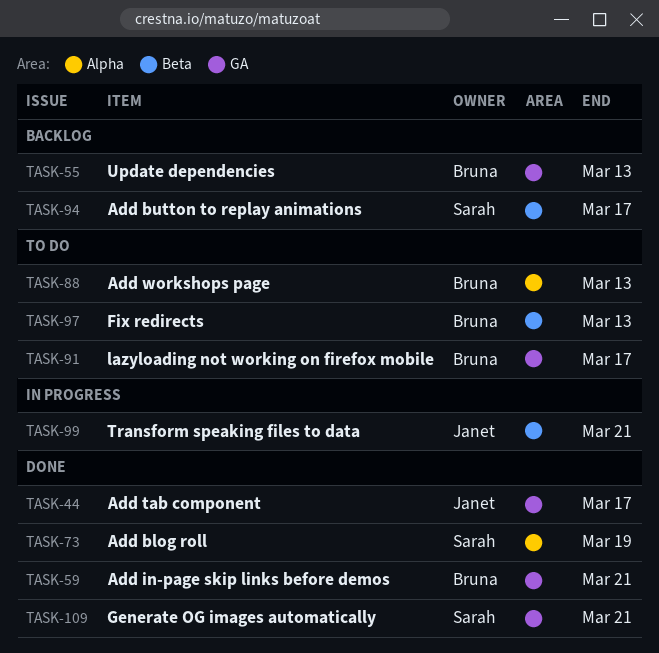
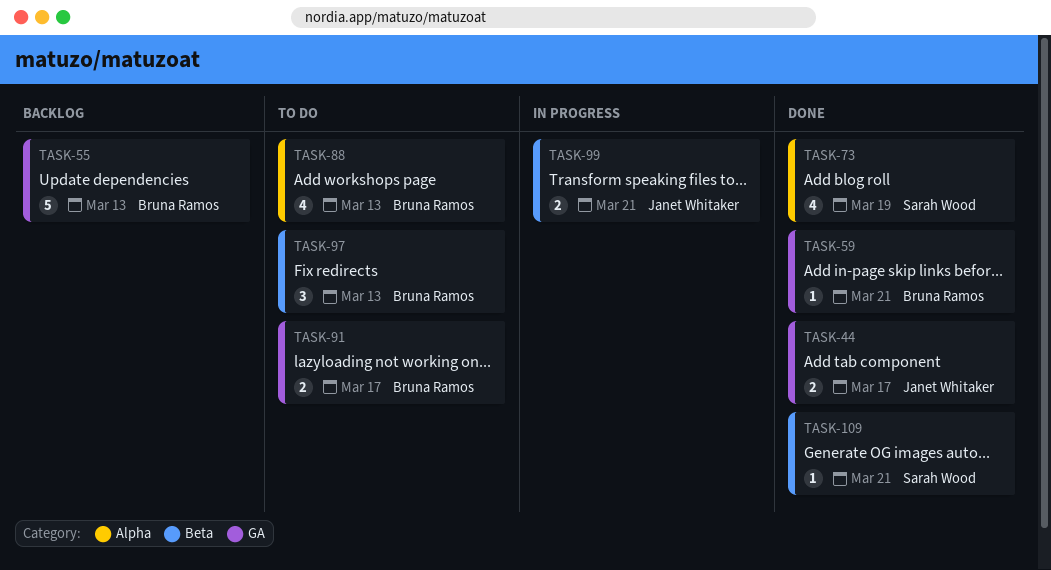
TASK-94: present -> none
TASK-109, label: GA -> Beta

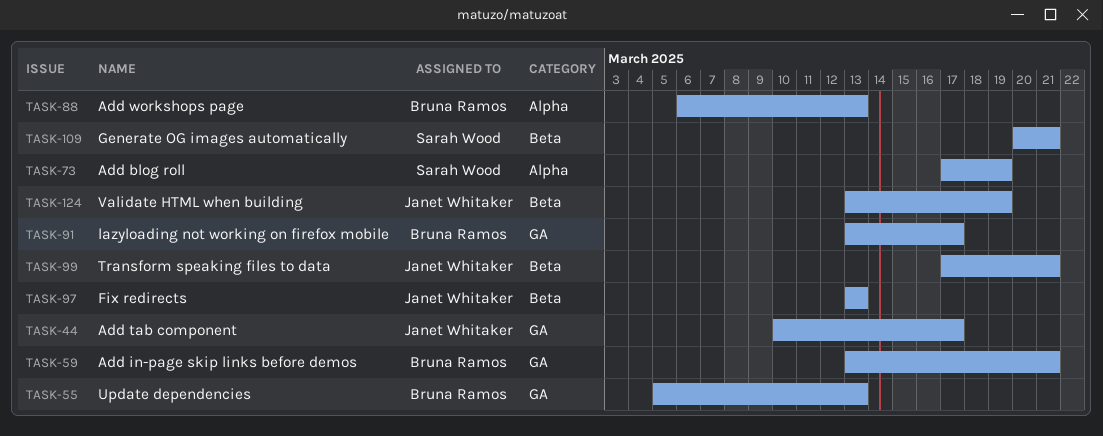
TASK-97, owner: Bruna Ramos -> Janet Whitaker
TASK-124: none -> present

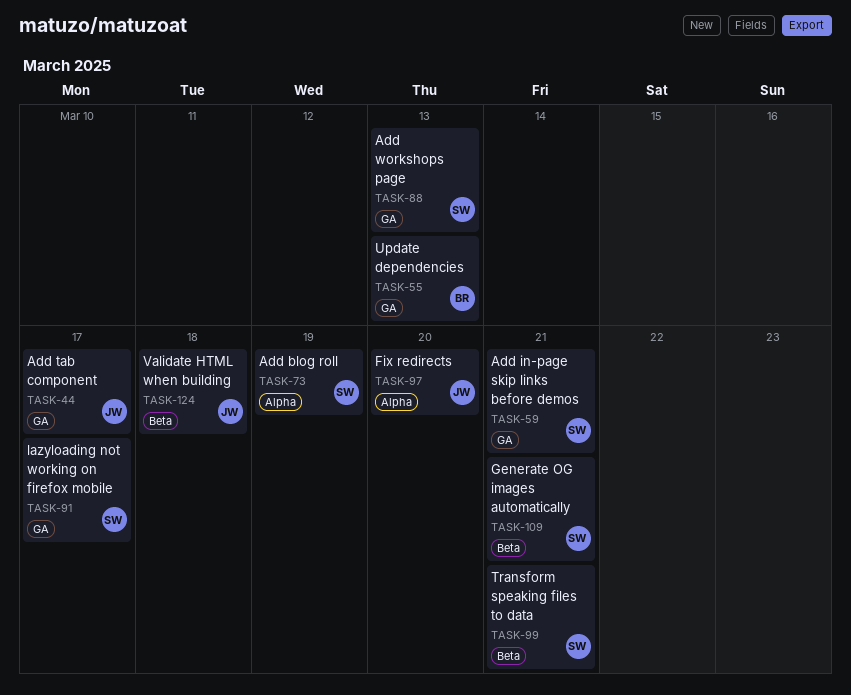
TASK-59, owner: Bruna Ramos -> Sarah Wood
TASK-88, owner: Bruna Ramos -> Sarah Wood
TASK-88, label: Alpha -> GA
TASK-91, owner: Bruna Ramos -> Sarah Wood
TASK-97, label: Beta -> Alpha
TASK-97, due: Mar 13 -> Mar 20
TASK-99, owner: Janet Whitaker -> Sarah Wood
TASK-124, due: Mar 19 -> Mar 18

